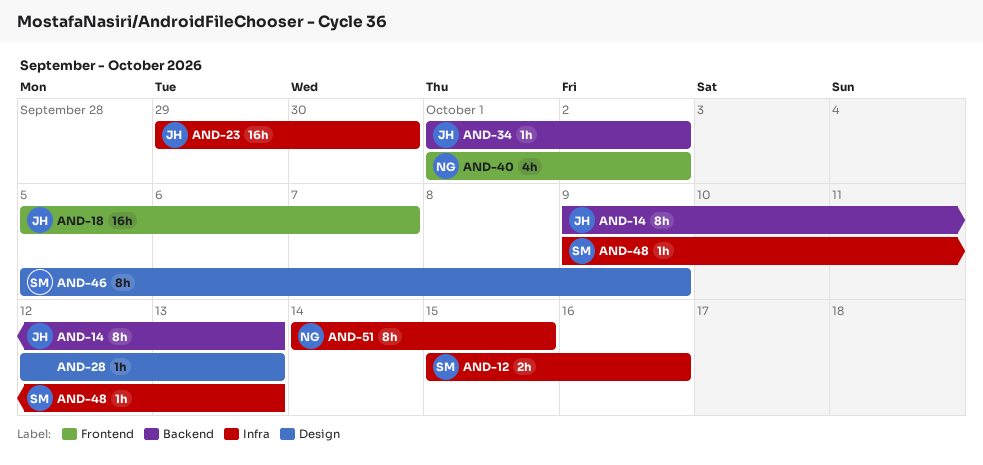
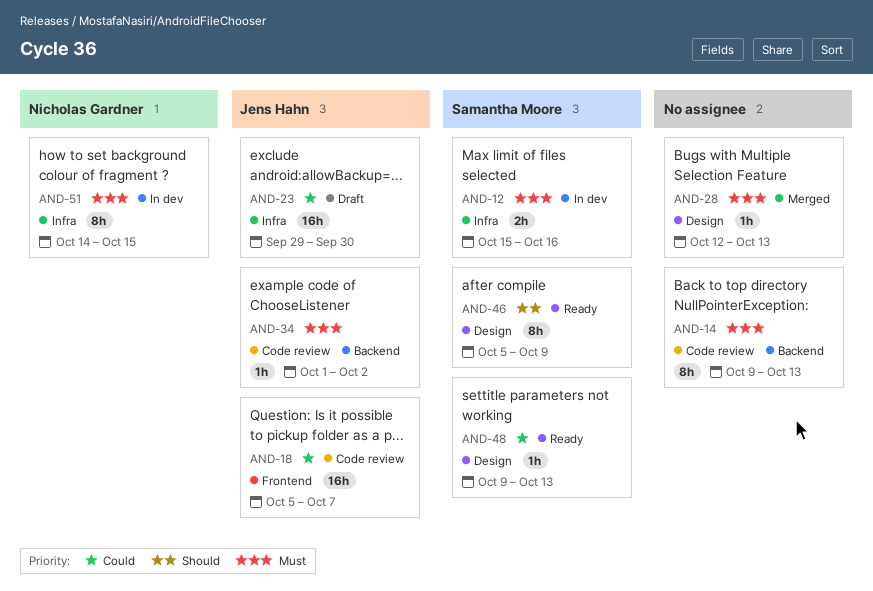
AND-14, owner: Jens Hahn -> none
AND-40: present -> none
AND-48, label: Infra -> Design

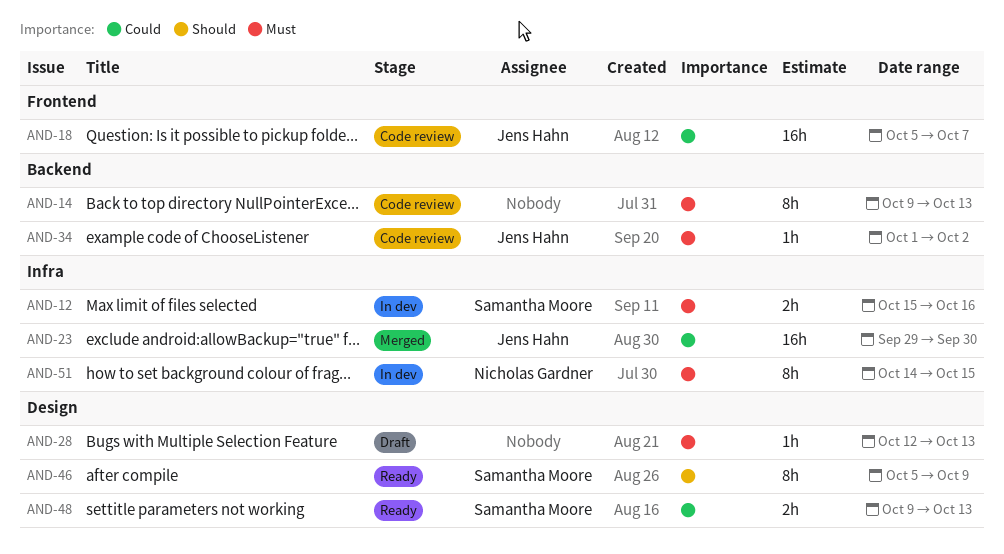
AND-23, status: Draft -> Merged
AND-28, status: Merged -> Draft
AND-48, estimate: 1h -> 2h

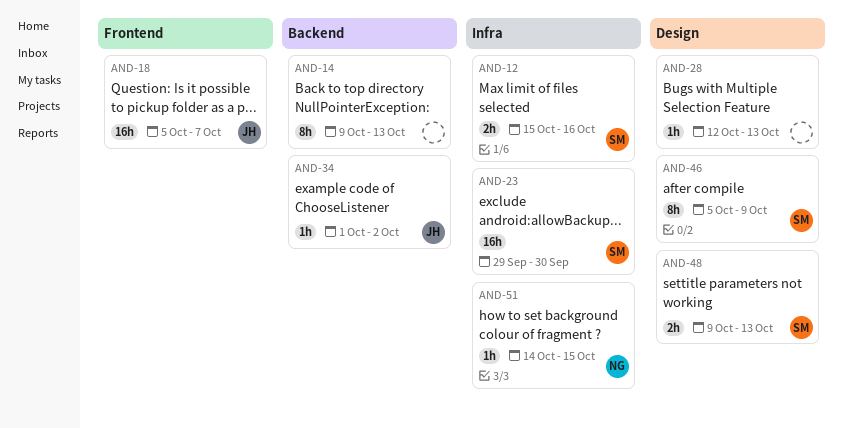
AND-23, owner: Jens Hahn -> Samantha Moore
AND-51, estimate: 8h -> 1h

